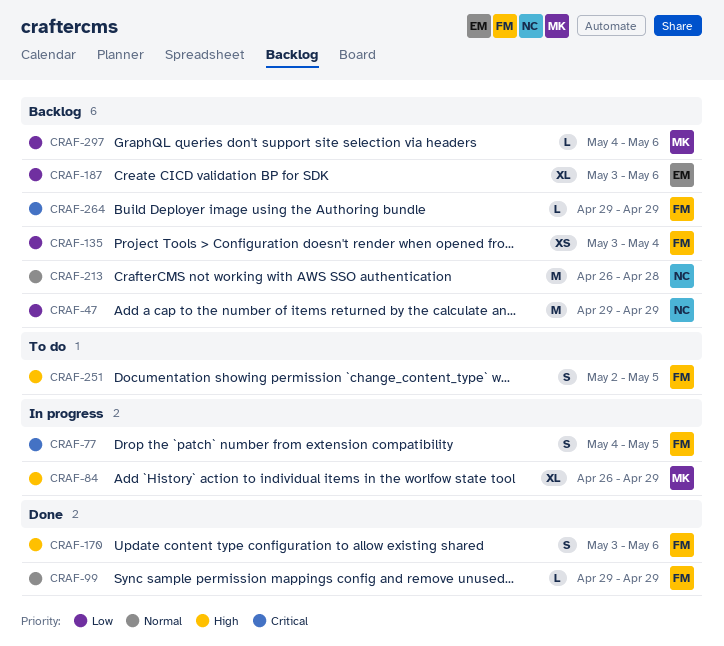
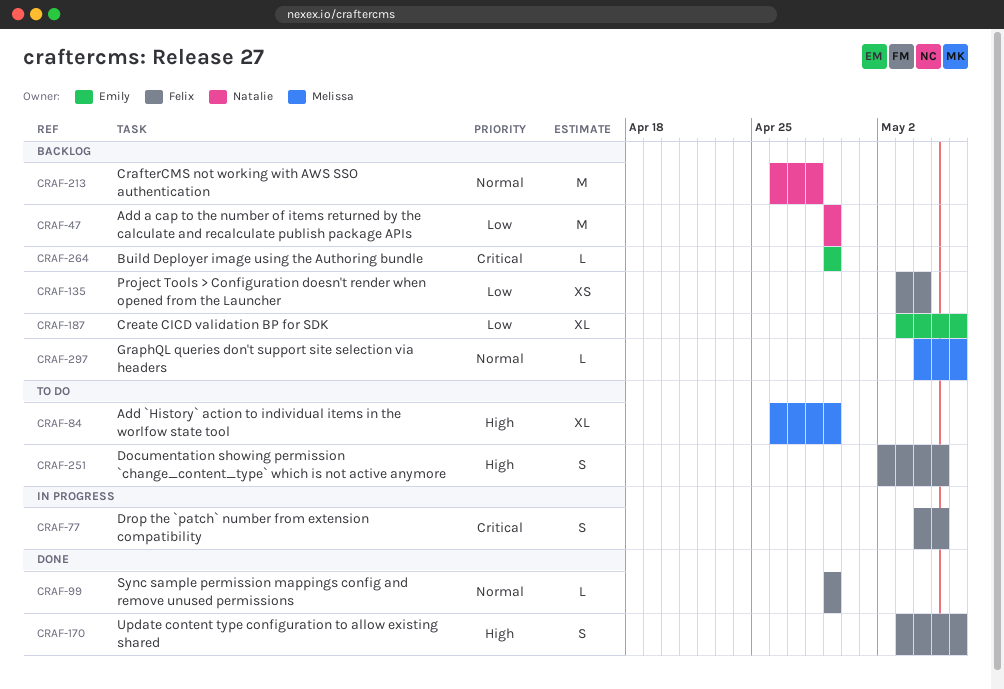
CRAF-84, status: In progress -> To do
CRAF-264, owner: Felix -> Emily
CRAF-297, priority: Low -> Normal

